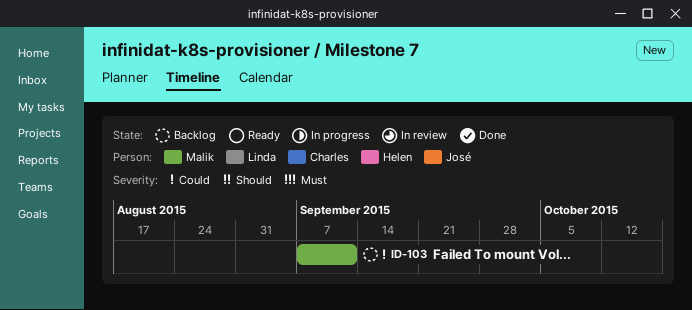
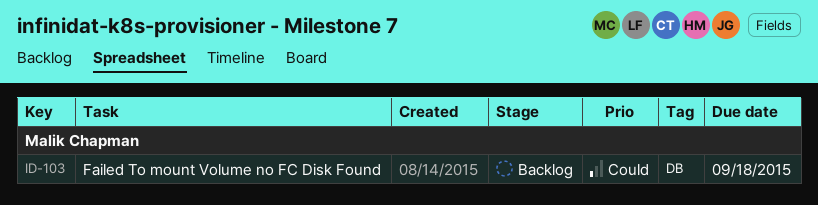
ID-103, due: Sep 11 -> Sep 18

